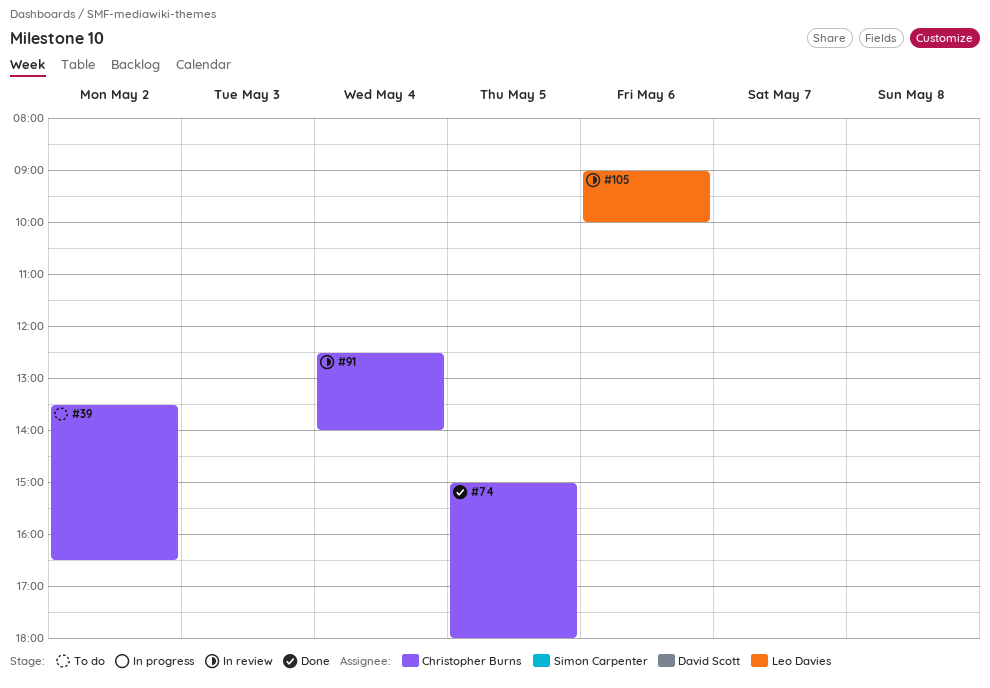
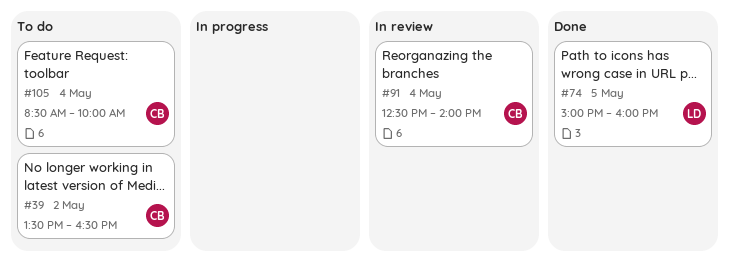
#74, owner: Christopher Burns -> Leo Davies
#74, ends: 18:00 -> 16:00
#105, status: In review -> To do
#105, owner: Leo Davies -> Christopher Burns
#105, day: May 6 -> May 4
#105, begins: 09:00 -> 08:30

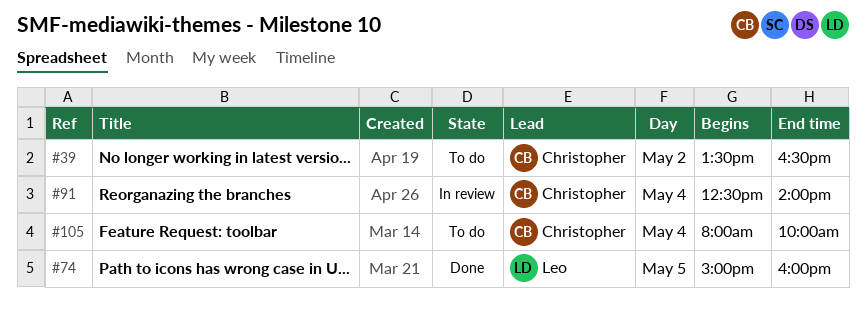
#105, begins: 08:30 -> 08:00

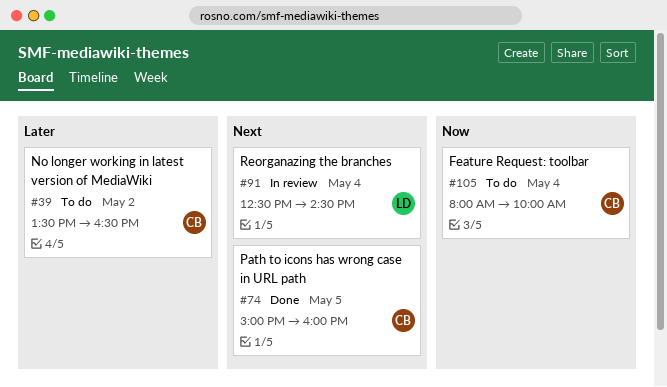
#74, owner: Leo -> Christopher
#91, owner: Christopher -> Leo
#91, ends: 14:00 -> 14:30

